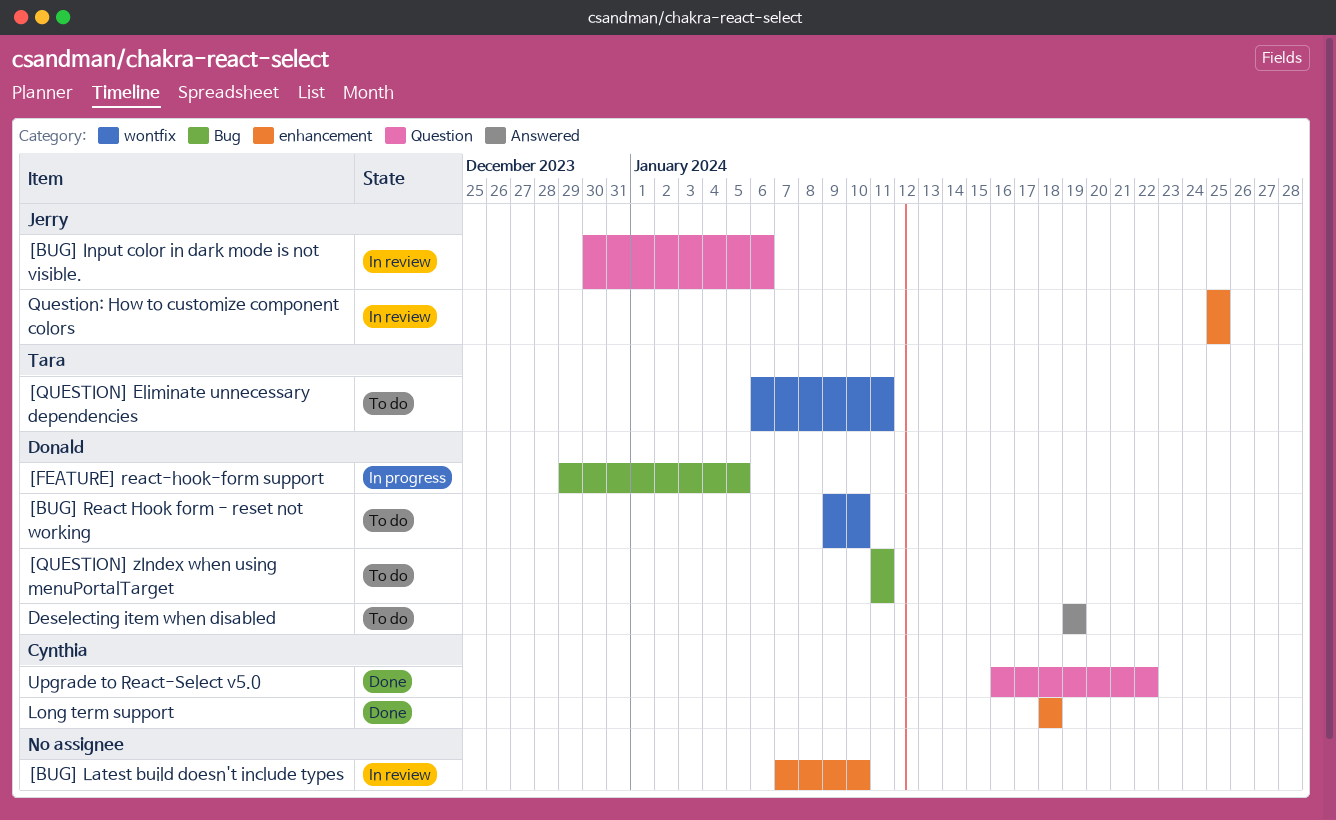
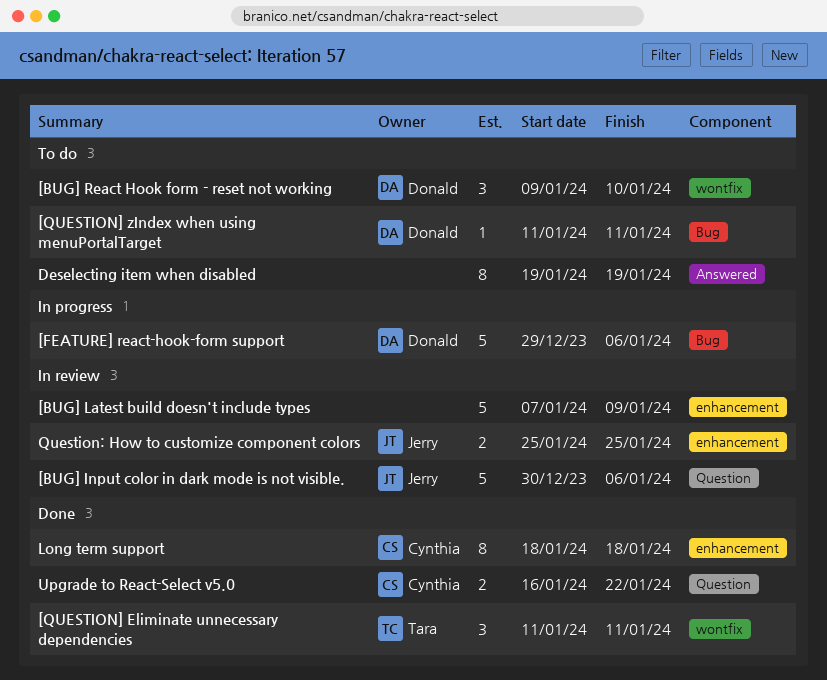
[BUG] Latest build doesn't include types, due: Jan 10 -> Jan 9
[FEATURE] react-hook-form support, due: Jan 5 -> Jan 6
[QUESTION] Eliminate unnecessary dependencies, status: To do -> Done
[QUESTION] Eliminate unnecessary dependencies, start: Jan 6 -> Jan 11
Deselecting item when disabled, owner: Donald -> none

